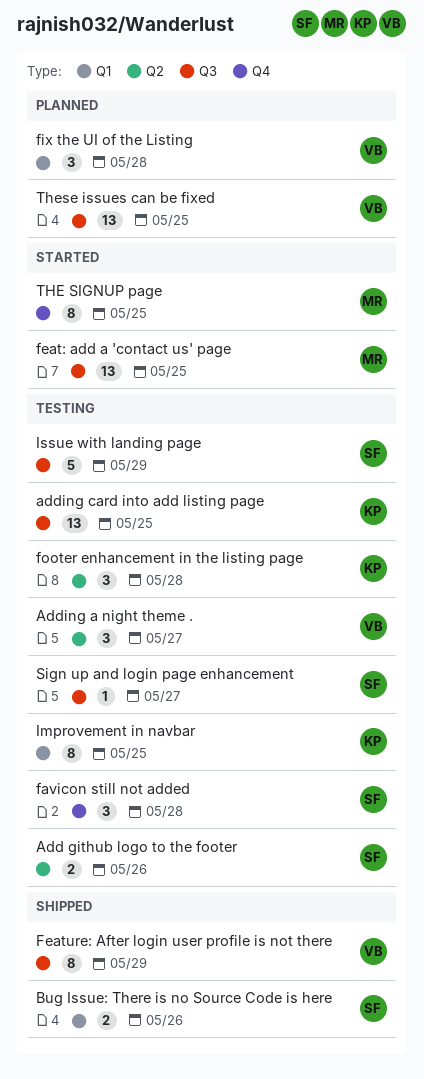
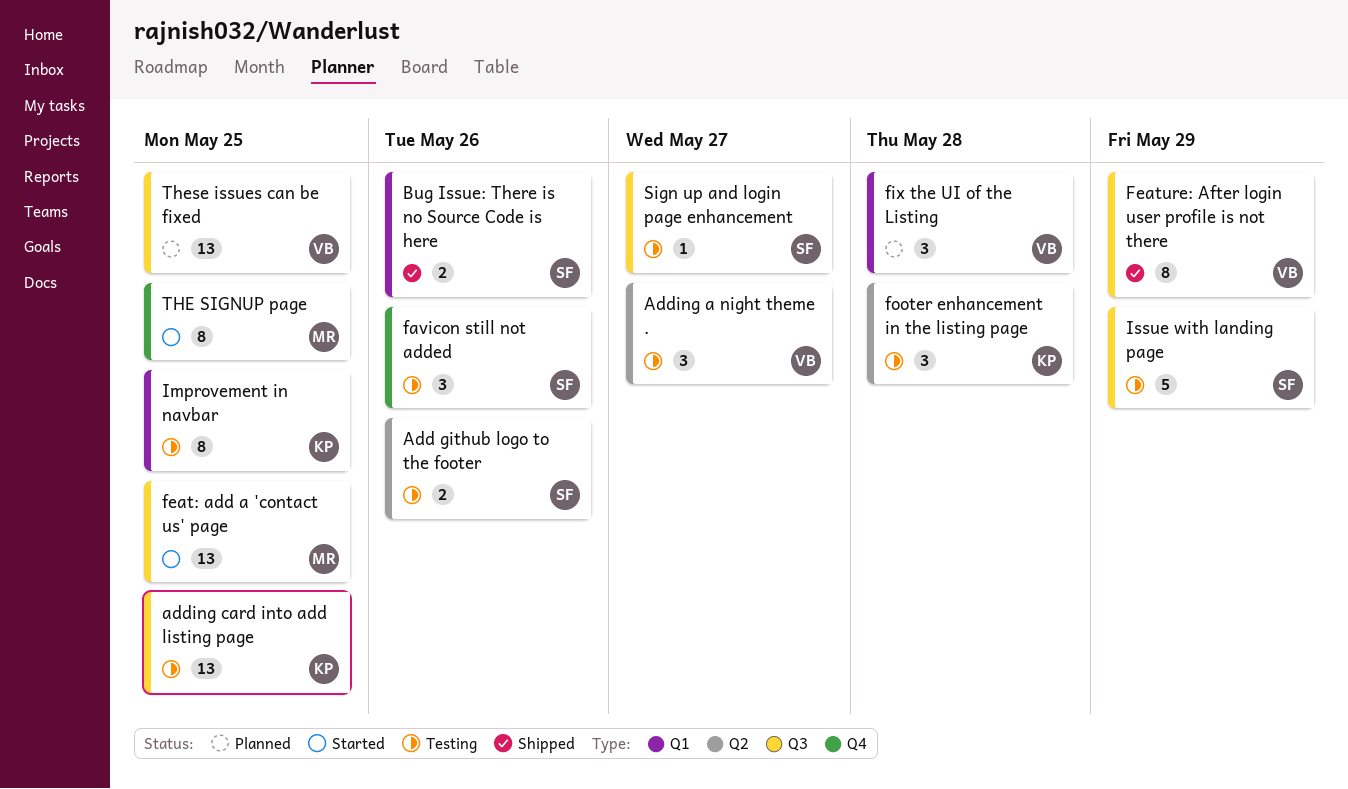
favicon still not added, due: May 28 -> May 26

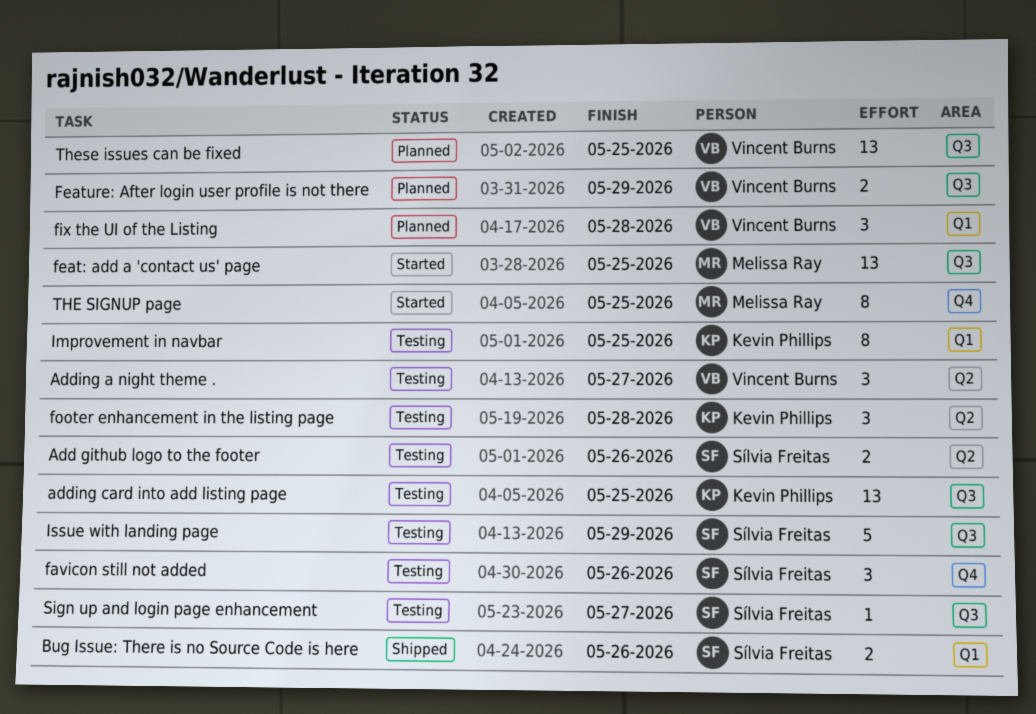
Feature: After login user profile is not there, status: Shipped -> Planned
Feature: After login user profile is not there, estimate: 8 -> 2

